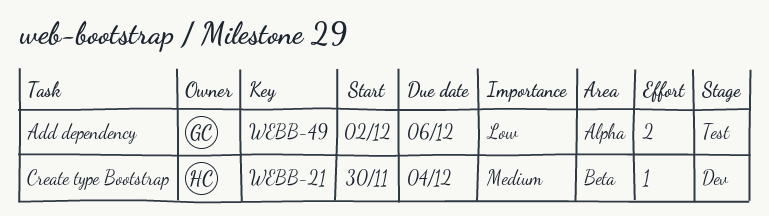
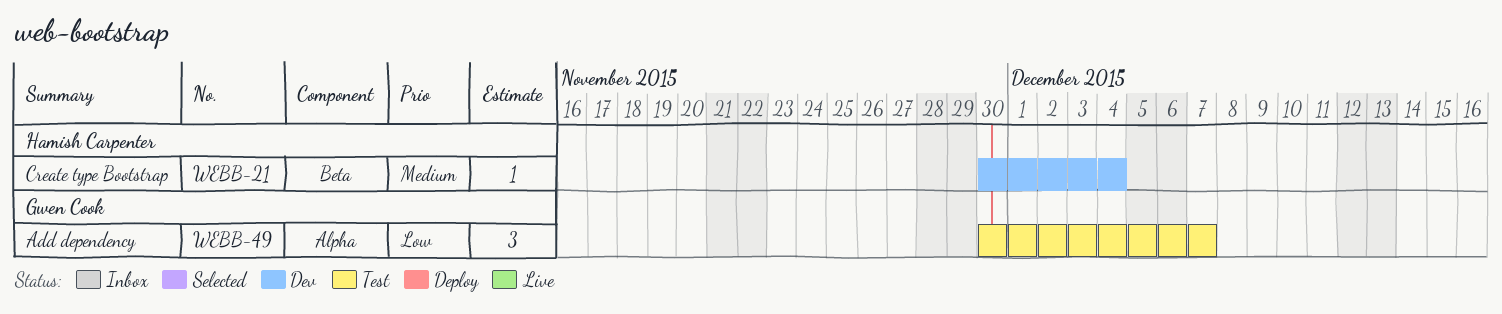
WEBB-49, estimate: 2 -> 3
WEBB-49, start: Dec 2 -> Nov 30
WEBB-49, due: Dec 6 -> Dec 7

